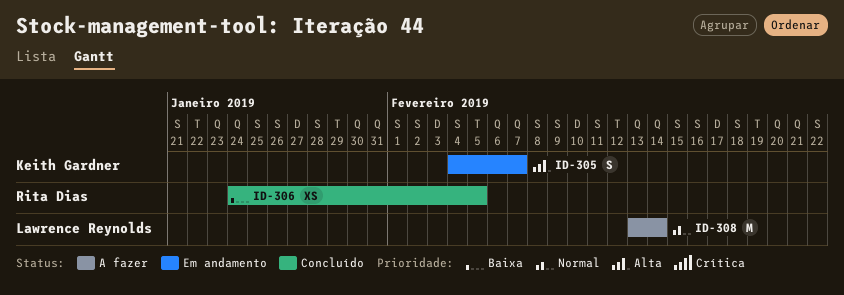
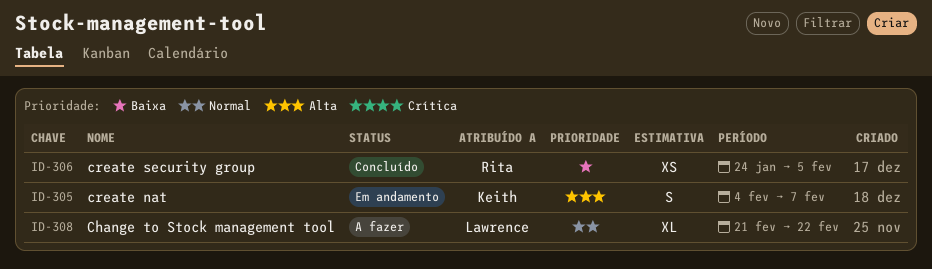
ID-308, estimate: M -> XL
ID-308, start: Feb 13 -> Feb 21
ID-308, due: Feb 14 -> Feb 22

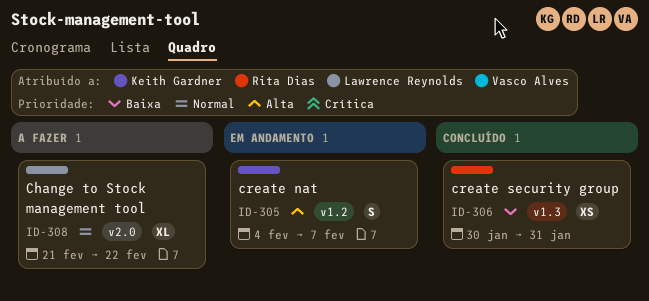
ID-306, start: Jan 24 -> Jan 30
ID-306, due: Feb 5 -> Jan 31

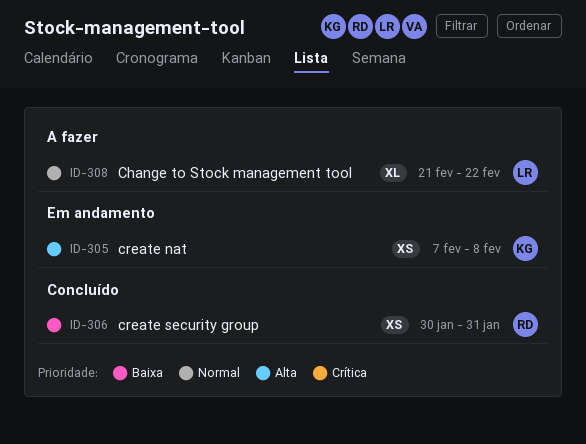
ID-305, estimate: S -> XS
ID-305, start: Feb 4 -> Feb 7
ID-305, due: Feb 7 -> Feb 8

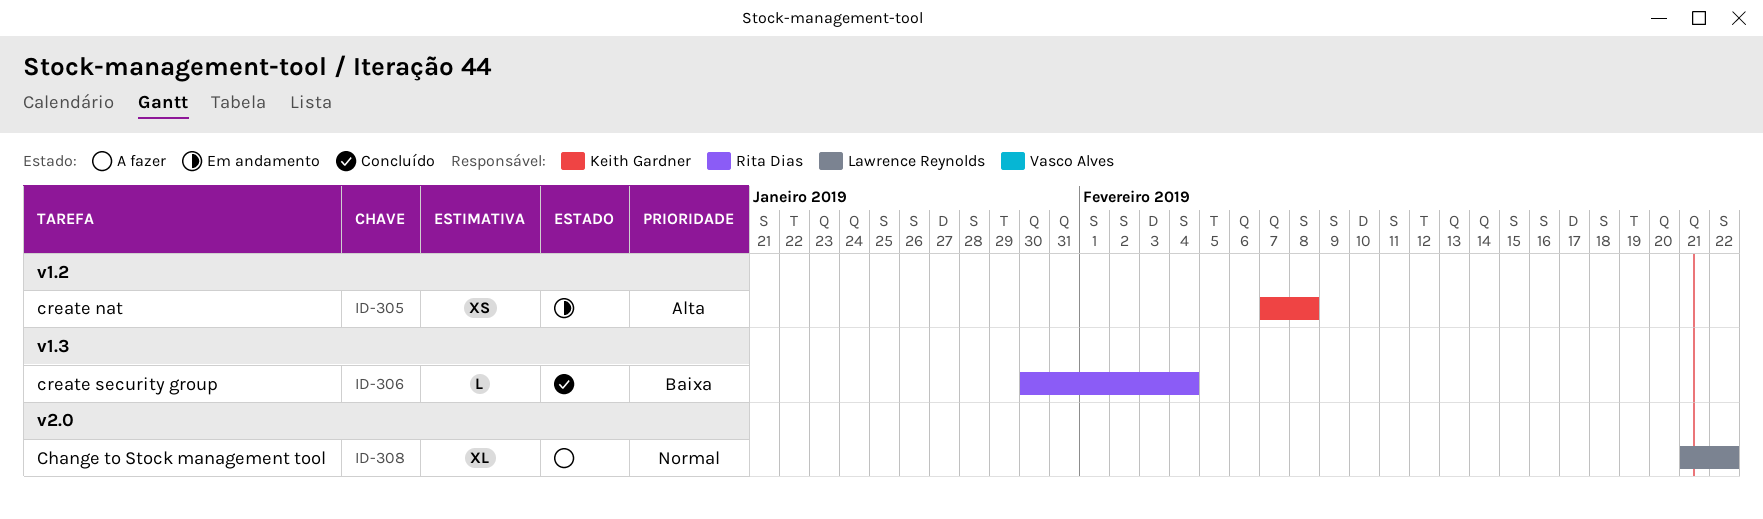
ID-306, estimate: XS -> L
ID-306, due: Jan 31 -> Feb 4

